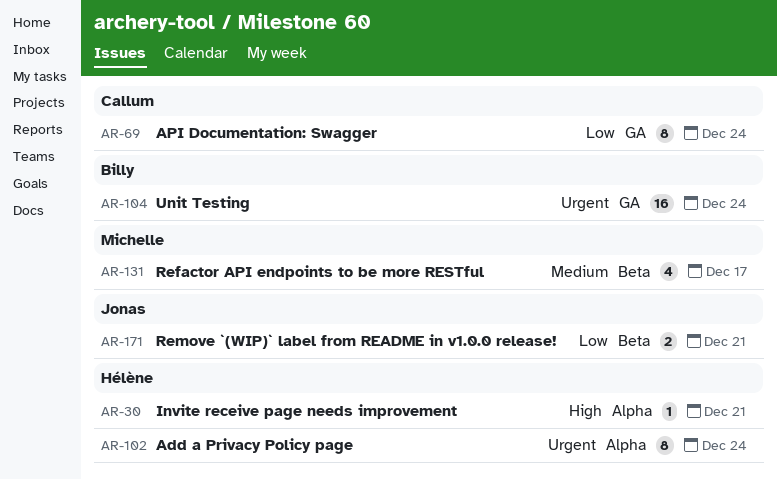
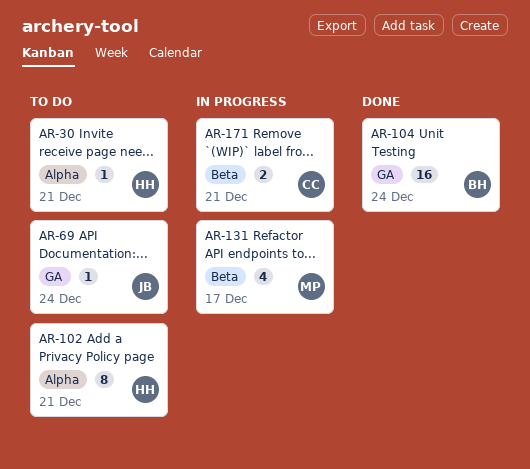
AR-69, owner: Callum -> Jonas
AR-69, estimate: 8 -> 1
AR-102, due: Dec 24 -> Dec 21
AR-171, owner: Jonas -> Callum

